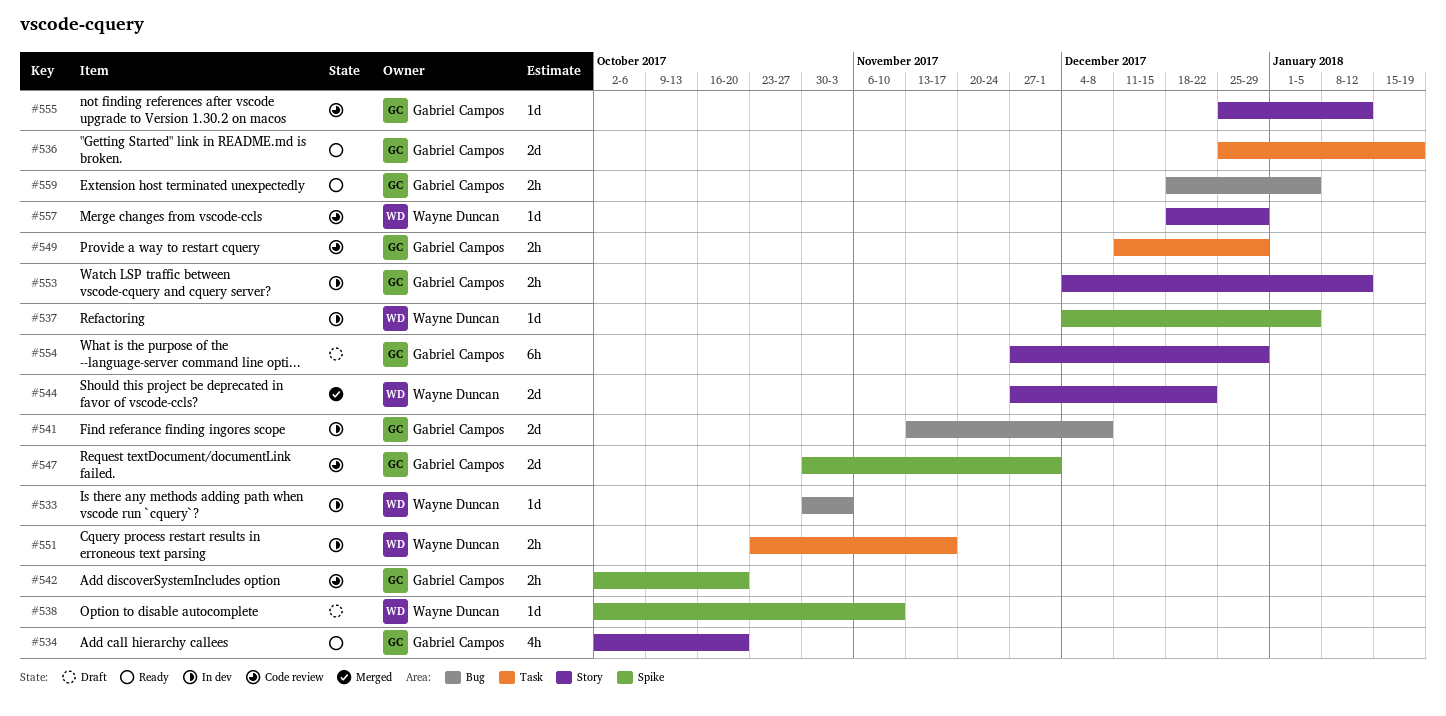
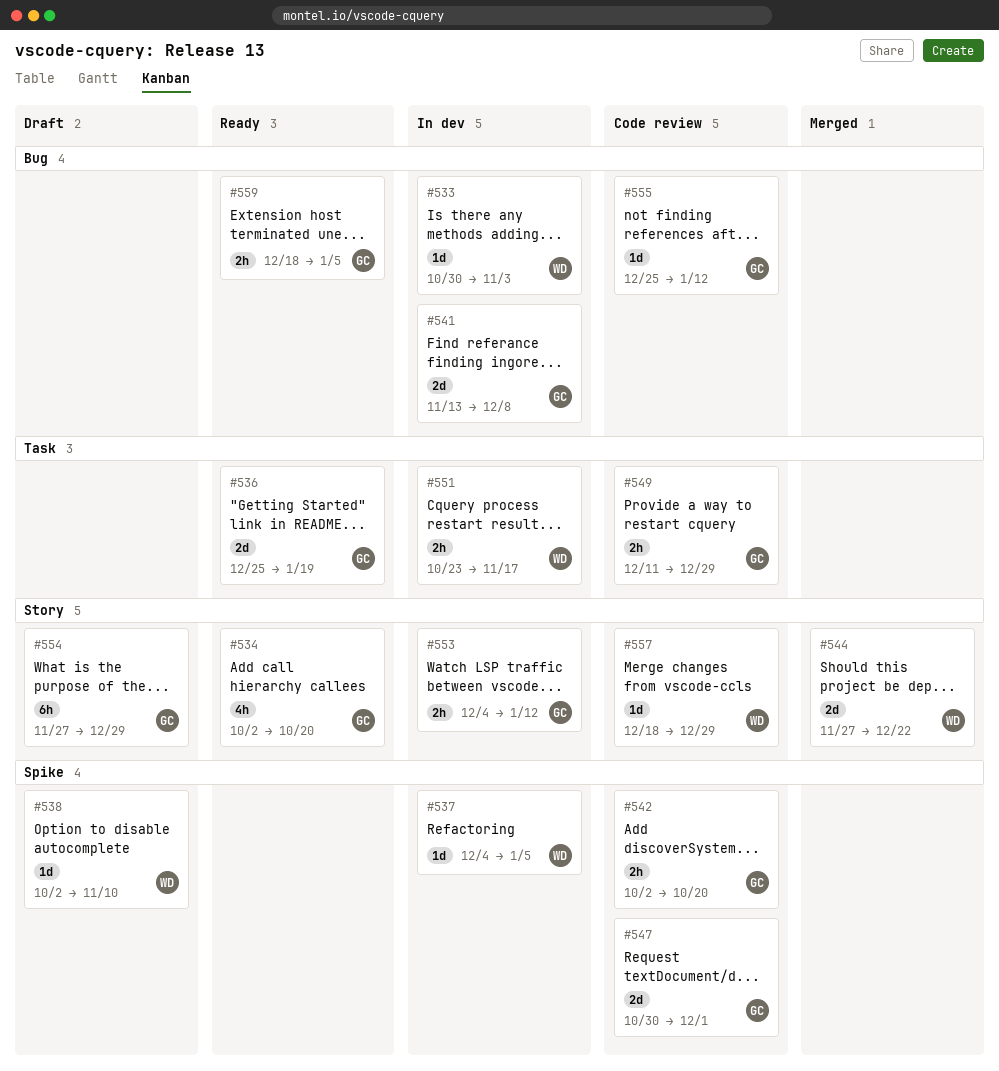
#555, label: Story -> Bug

